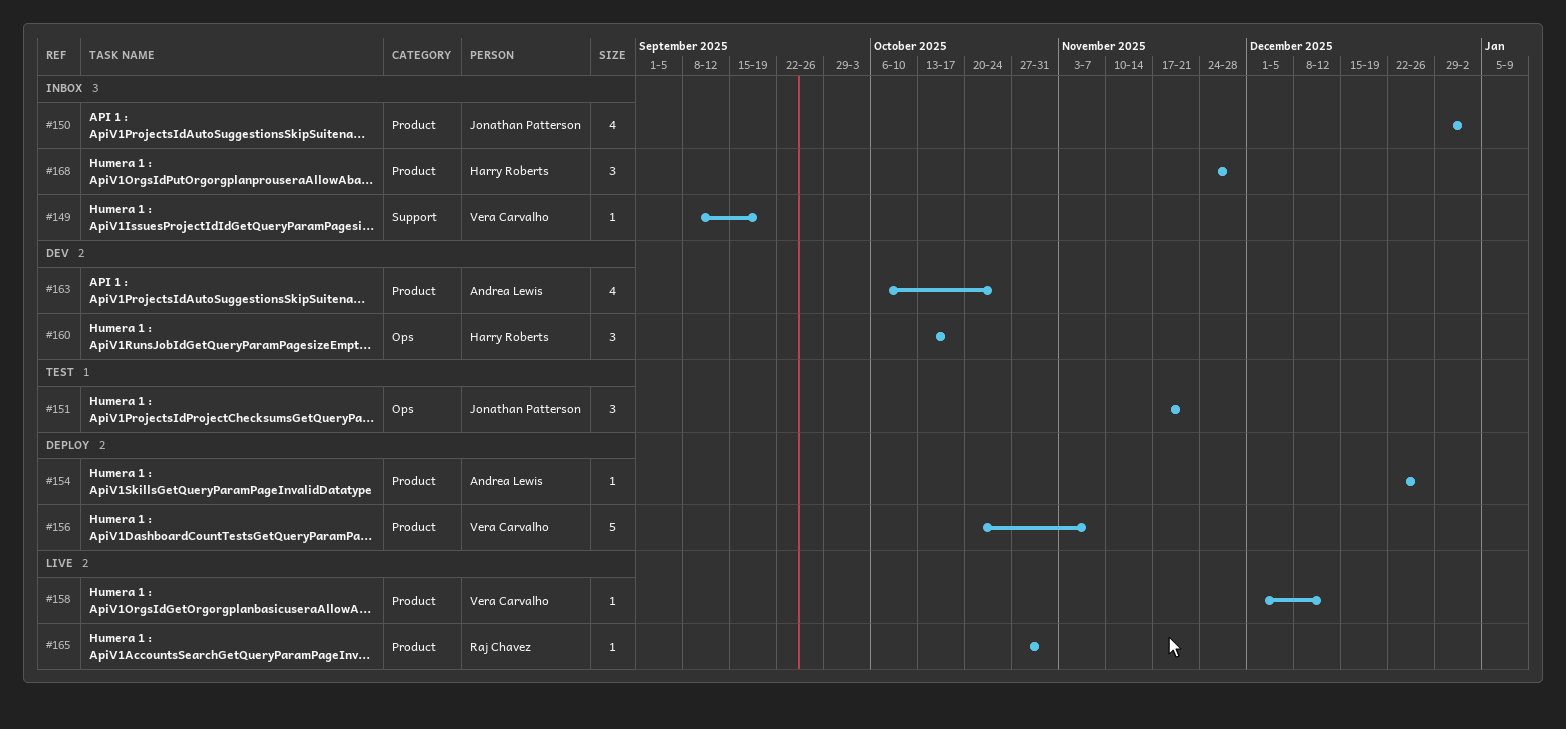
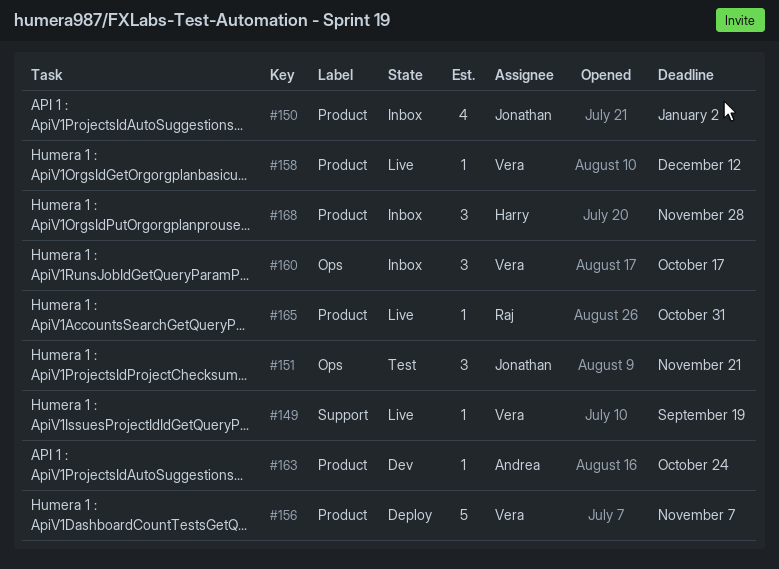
#149, status: Inbox -> Live
#154: present -> none
#160, status: Dev -> Inbox
#160, owner: Harry Roberts -> Vera Carvalho
#163, estimate: 4 -> 1

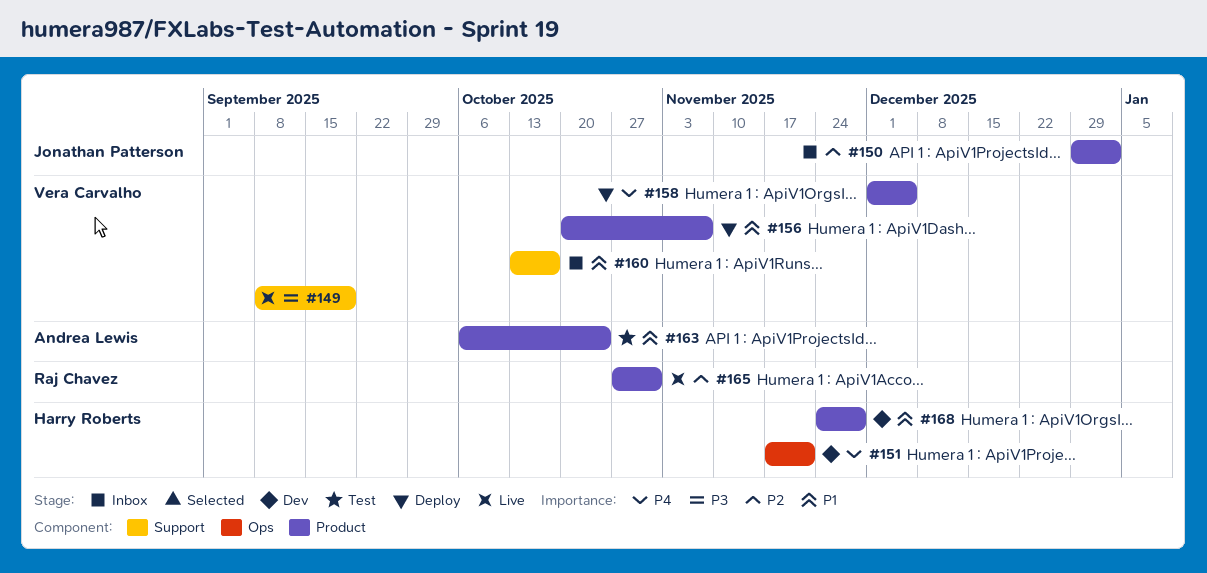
#151, status: Test -> Dev
#151, owner: Jonathan Patterson -> Harry Roberts
#158, status: Live -> Deploy
#158, due: Dec 12 -> Dec 5
#160, label: Ops -> Support
#163, status: Dev -> Test
#168, status: Inbox -> Dev

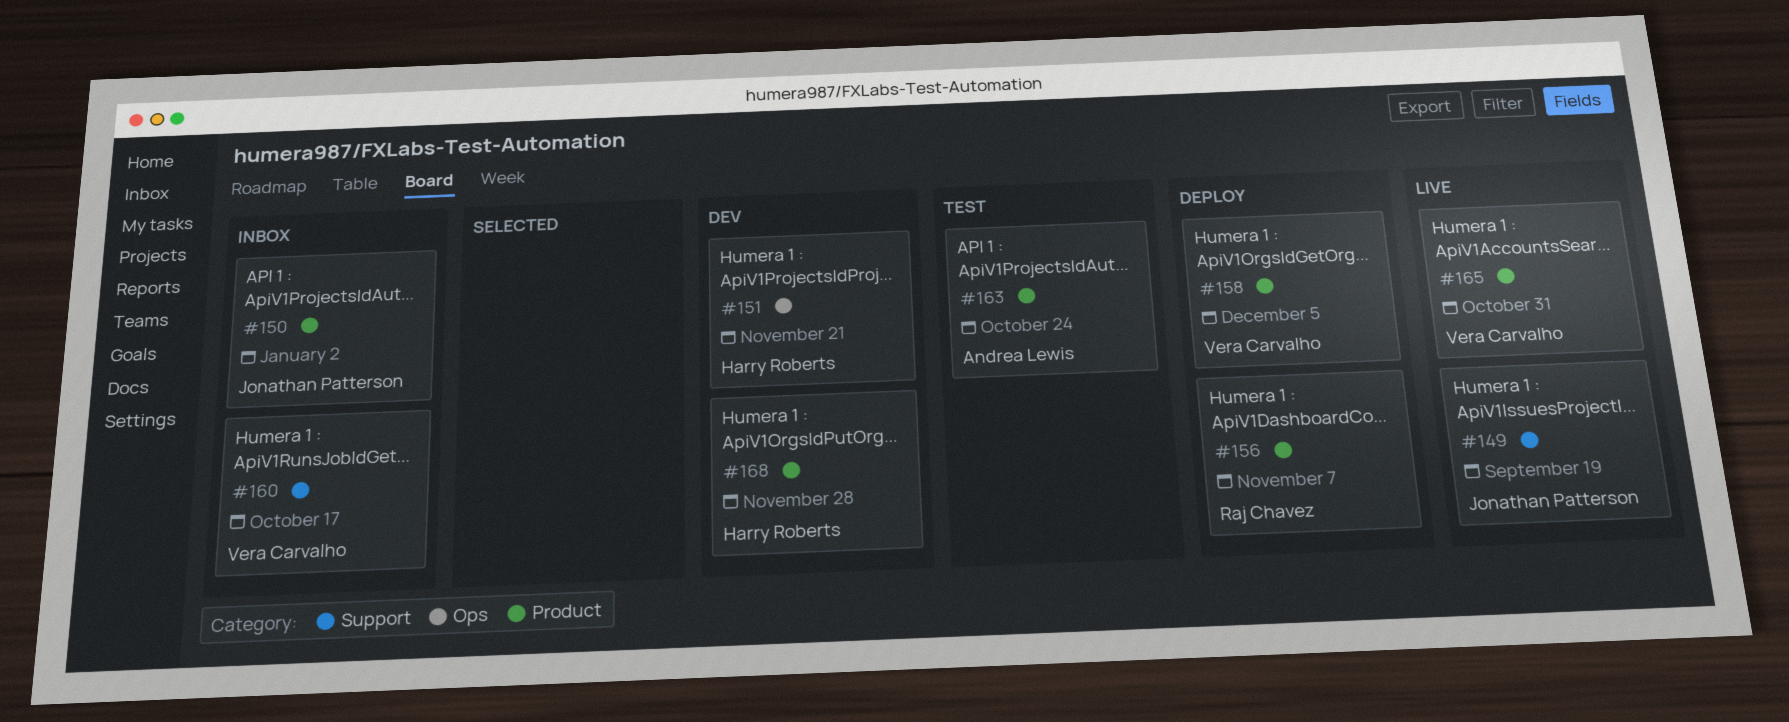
#149, owner: Vera Carvalho -> Jonathan Patterson
#156, owner: Vera Carvalho -> Raj Chavez
#165, owner: Raj Chavez -> Vera Carvalho

